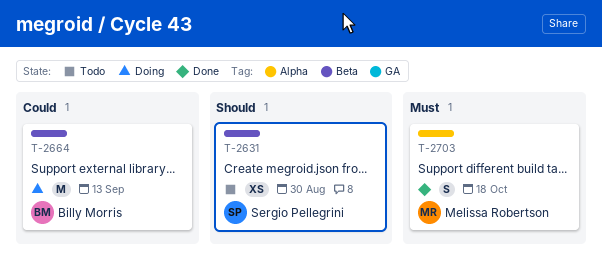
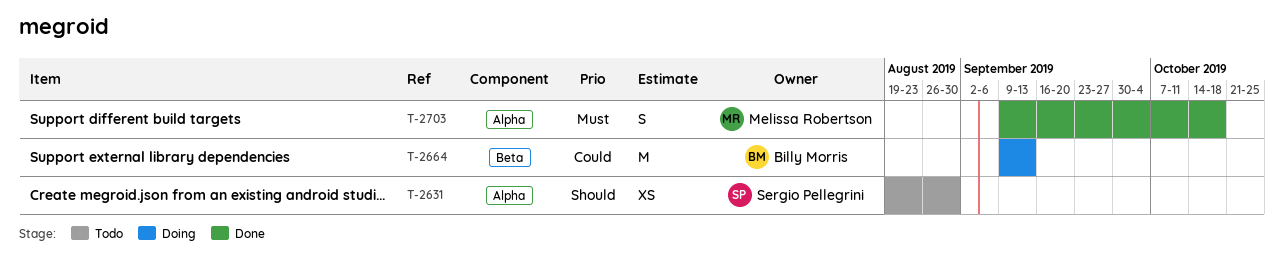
T-2631, label: Beta -> Alpha

